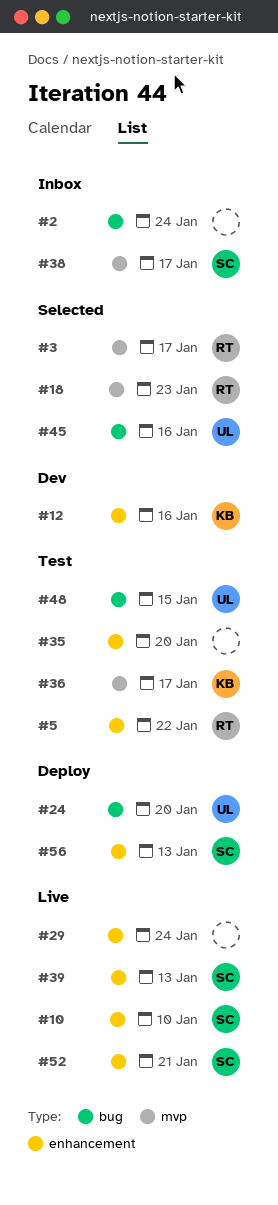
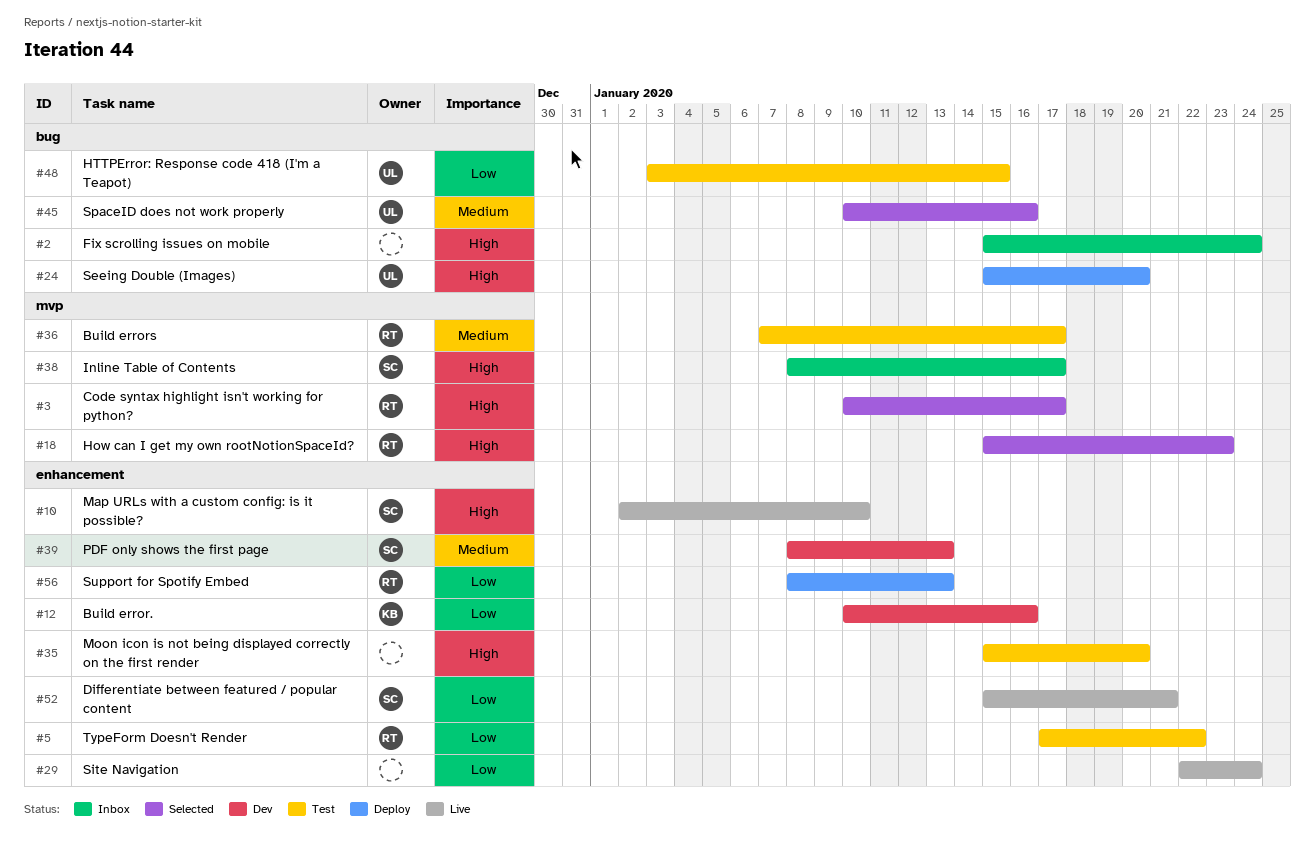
#36, owner: KB -> RT
#39, status: Live -> Dev
#56, owner: SC -> RT

